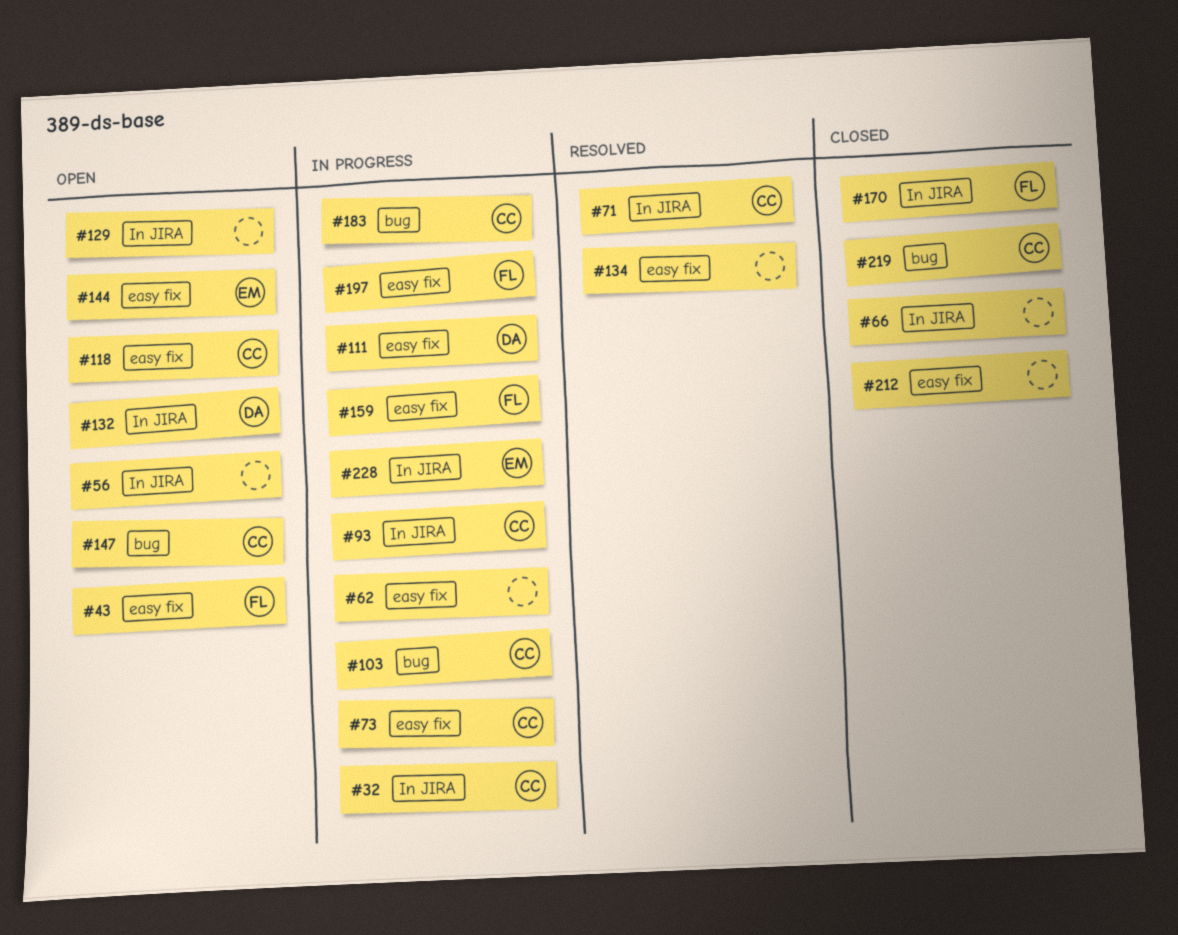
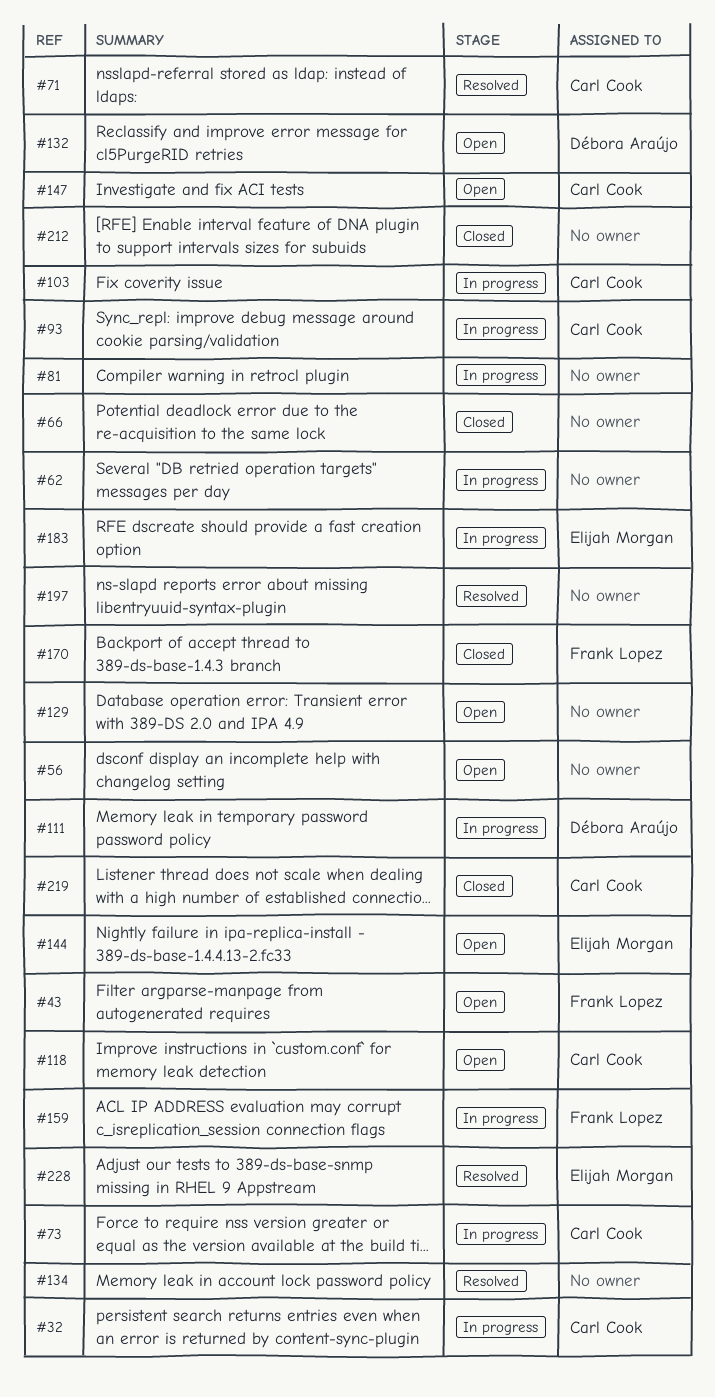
#81: none -> present
#183, owner: Carl Cook -> Elijah Morgan
#197, status: In progress -> Resolved
#197, owner: Frank Lopez -> none
#228, status: In progress -> Resolved

